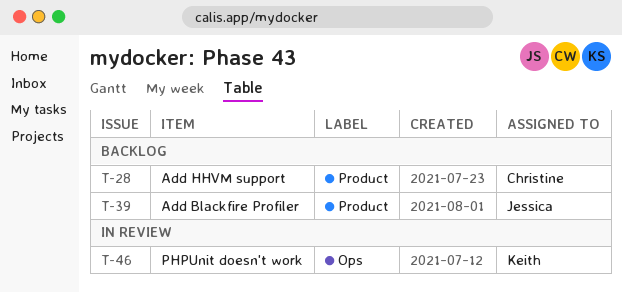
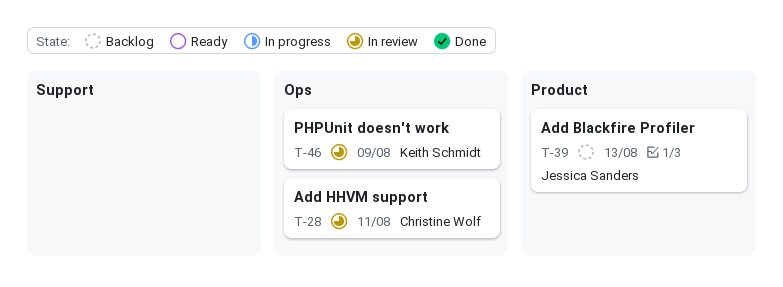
T-28, status: Backlog -> In review
T-28, label: Product -> Ops

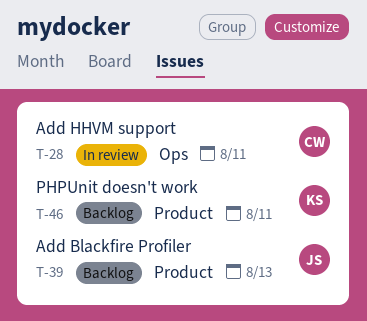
T-46, status: In review -> Backlog
T-46, label: Ops -> Product
T-46, due: Aug 9 -> Aug 11

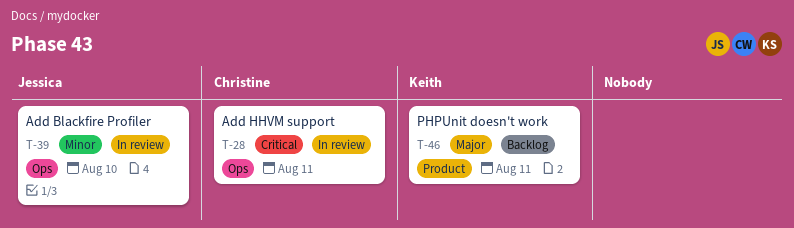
T-39, status: Backlog -> In review
T-39, label: Product -> Ops
T-39, due: Aug 13 -> Aug 10

